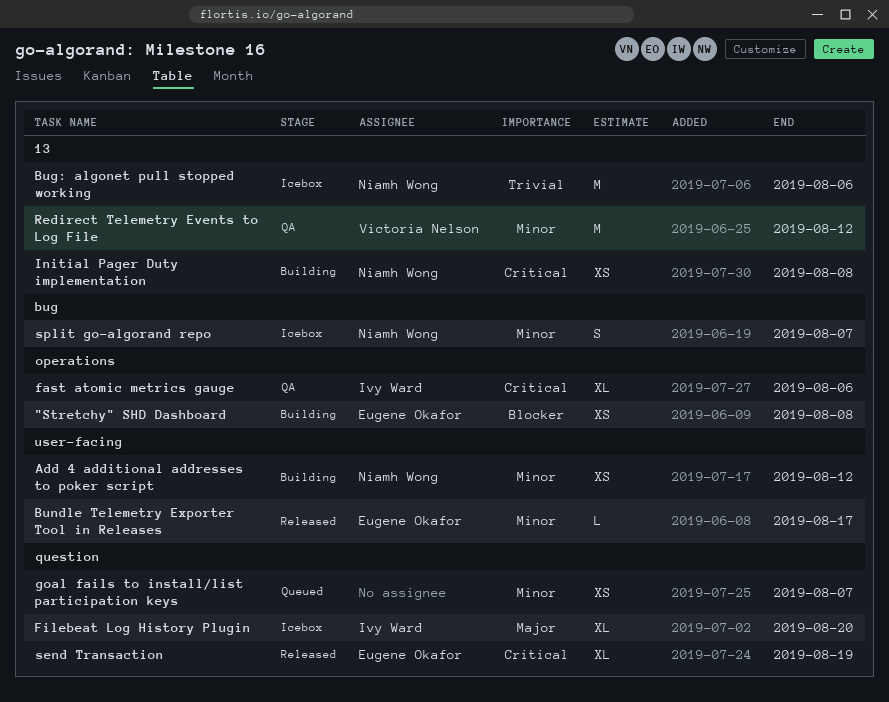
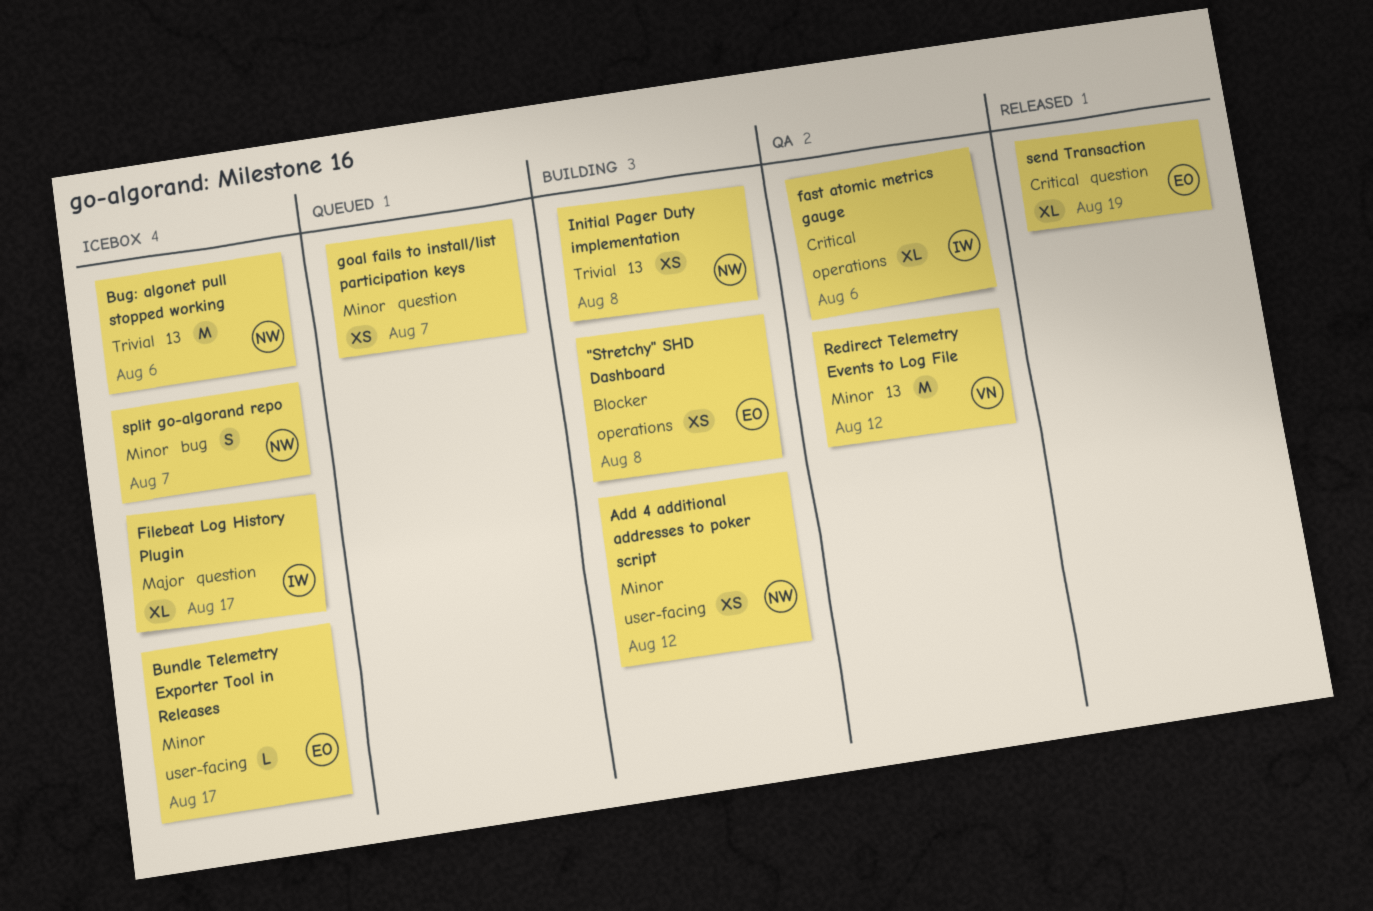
Bundle Telemetry Exporter Tool in Releases, status: Released -> Icebox
Filebeat Log History Plugin, due: Aug 20 -> Aug 17
Initial Pager Duty implementation, priority: Critical -> Trivial

